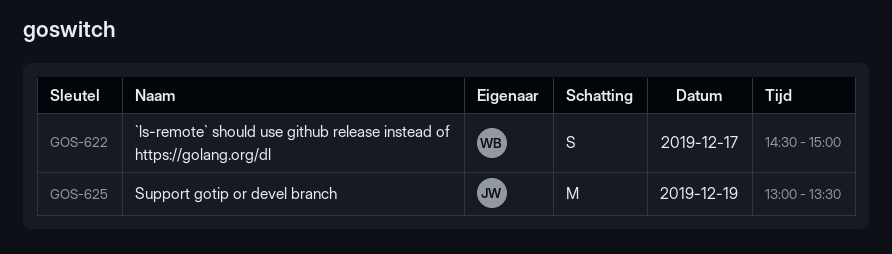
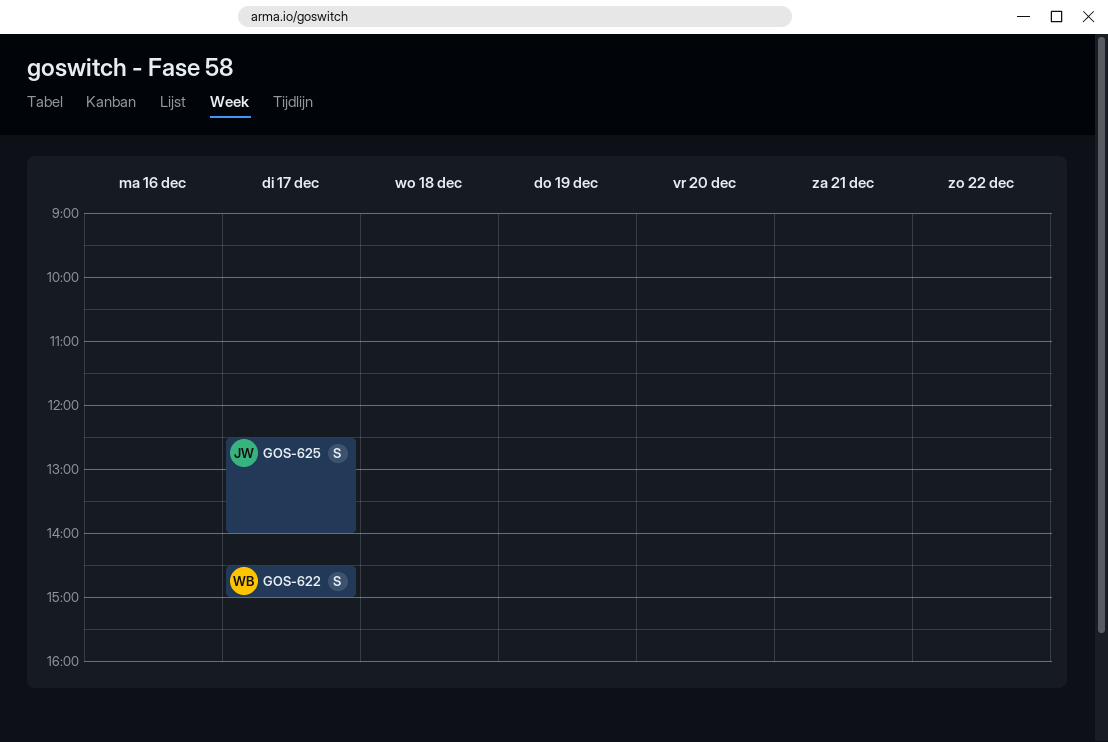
GOS-625, estimate: M -> S
GOS-625, day: Dec 19 -> Dec 17
GOS-625, begins: 13:00 -> 12:30
GOS-625, ends: 13:30 -> 14:00

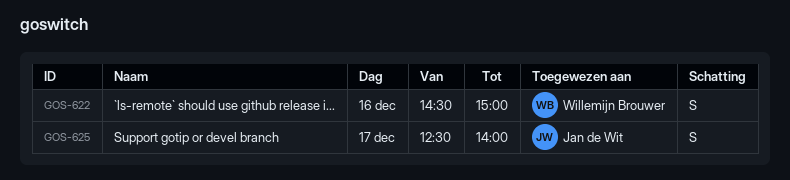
GOS-622, day: Dec 17 -> Dec 16

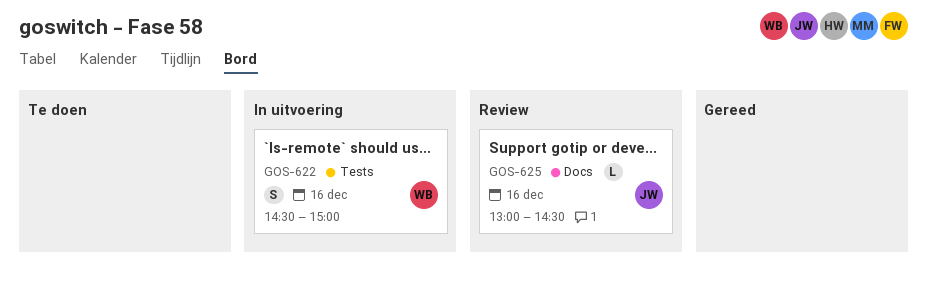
GOS-625, estimate: S -> L
GOS-625, day: Dec 17 -> Dec 16
GOS-625, begins: 12:30 -> 13:00
GOS-625, ends: 14:00 -> 14:30

